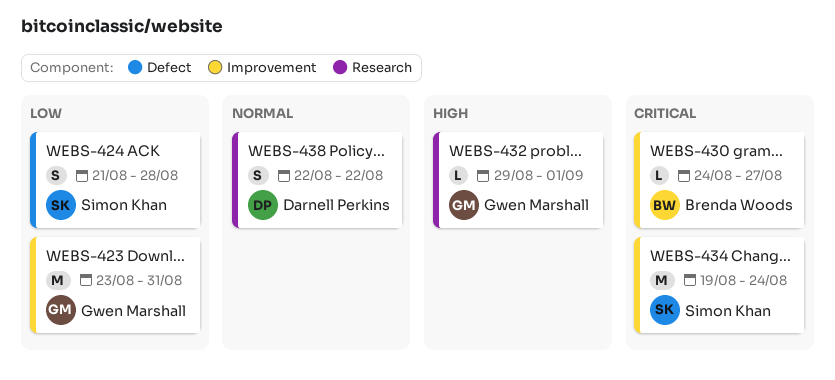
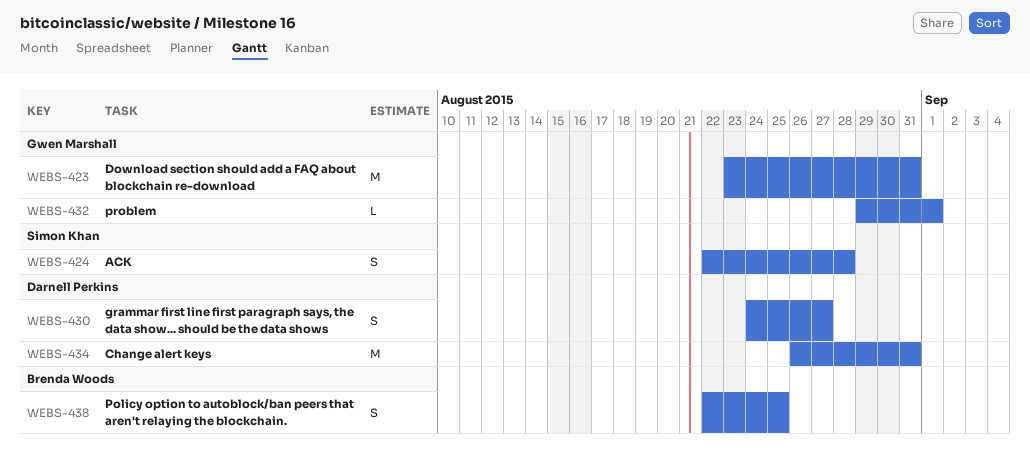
WEBS-424, start: Aug 21 -> Aug 22
WEBS-430, owner: Brenda Woods -> Darnell Perkins
WEBS-430, estimate: L -> S
WEBS-434, owner: Simon Khan -> Darnell Perkins
WEBS-434, start: Aug 19 -> Aug 26
WEBS-434, due: Aug 24 -> Aug 31
WEBS-438, owner: Darnell Perkins -> Brenda Woods
WEBS-438, due: Aug 22 -> Aug 25

